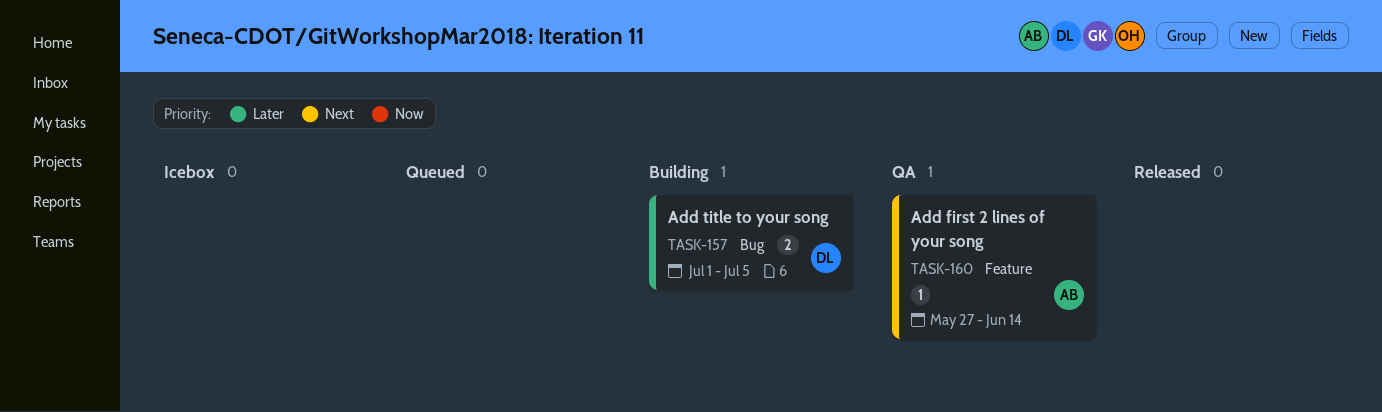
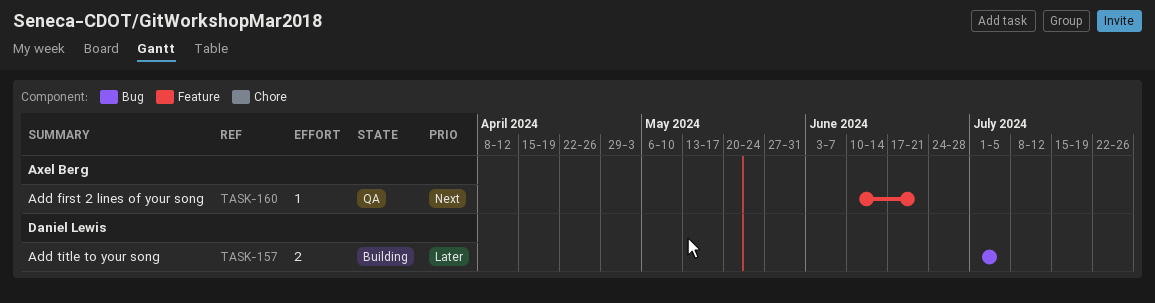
TASK-160, start: May 27 -> Jun 10
TASK-160, due: Jun 14 -> Jun 21

